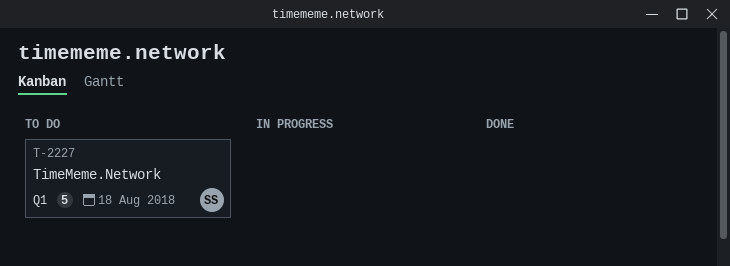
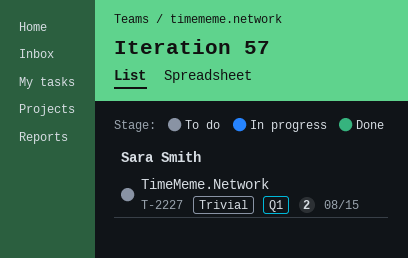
T-2227, estimate: 5 -> 2
T-2227, due: Aug 18 -> Aug 15

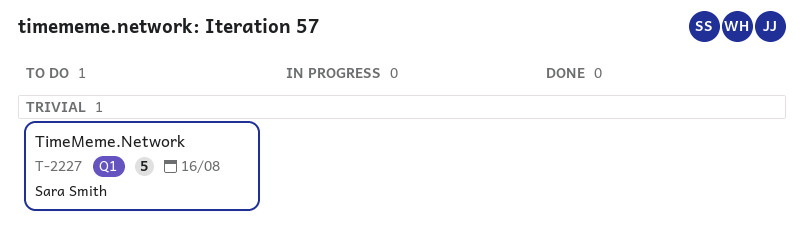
T-2227, estimate: 2 -> 5
T-2227, due: Aug 15 -> Aug 16

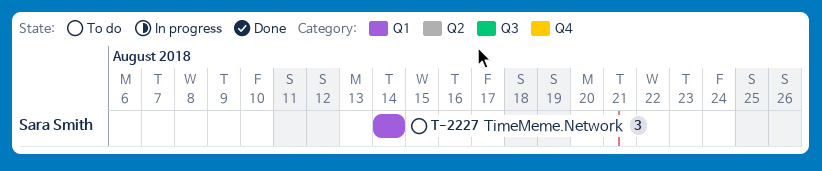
T-2227, estimate: 5 -> 3
T-2227, due: Aug 16 -> Aug 14

